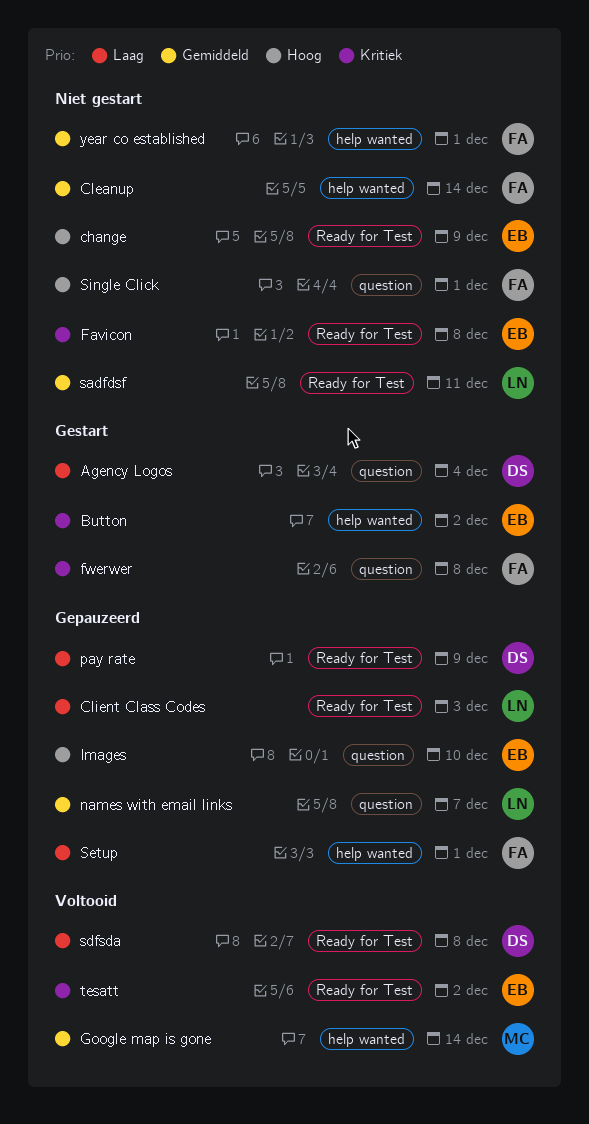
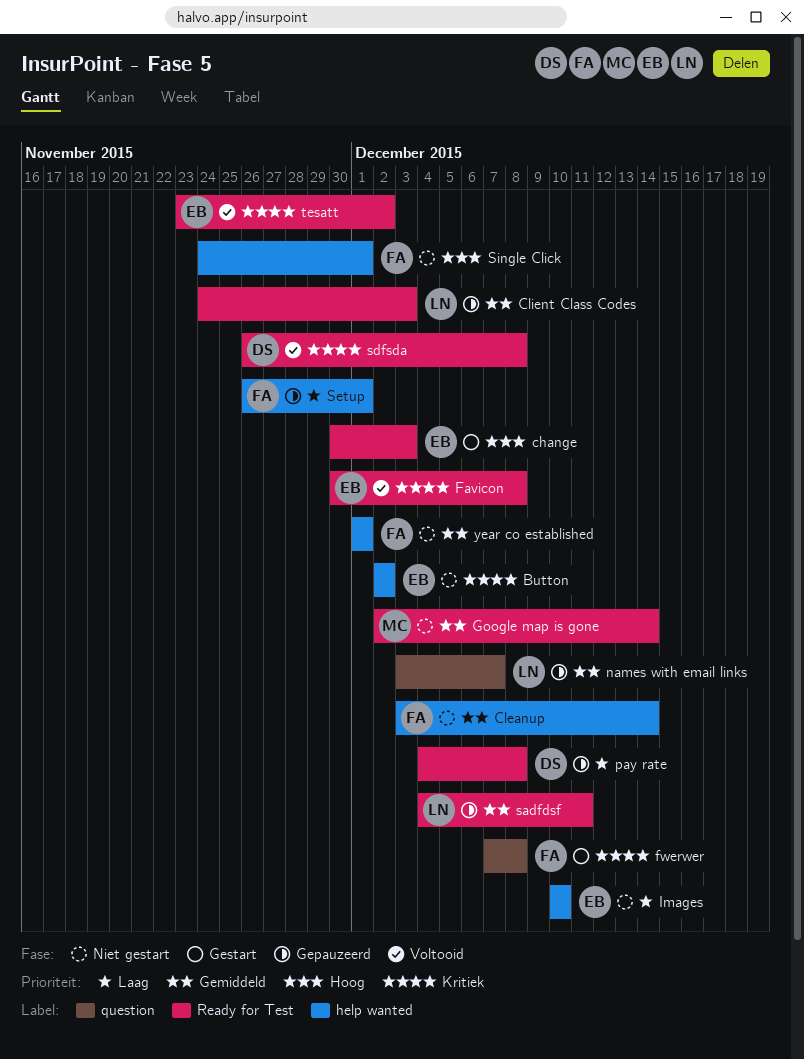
Agency Logos: present -> none
Button, status: Gestart -> Niet gestart
change, status: Niet gestart -> Gestart
change, due: Dec 9 -> Dec 3
Client Class Codes, priority: Laag -> Gemiddeld
Favicon, status: Niet gestart -> Voltooid
Google map is gone, status: Voltooid -> Niet gestart
Google map is gone, label: help wanted -> Ready for Test
Images, status: Gepauzeerd -> Niet gestart
Images, priority: Hoog -> Laag
Images, label: question -> help wanted
pay rate, due: Dec 9 -> Dec 8
sadfdsf, status: Niet gestart -> Gepauzeerd
sdfsda, priority: Laag -> Kritiek
Single Click, label: question -> help wanted

